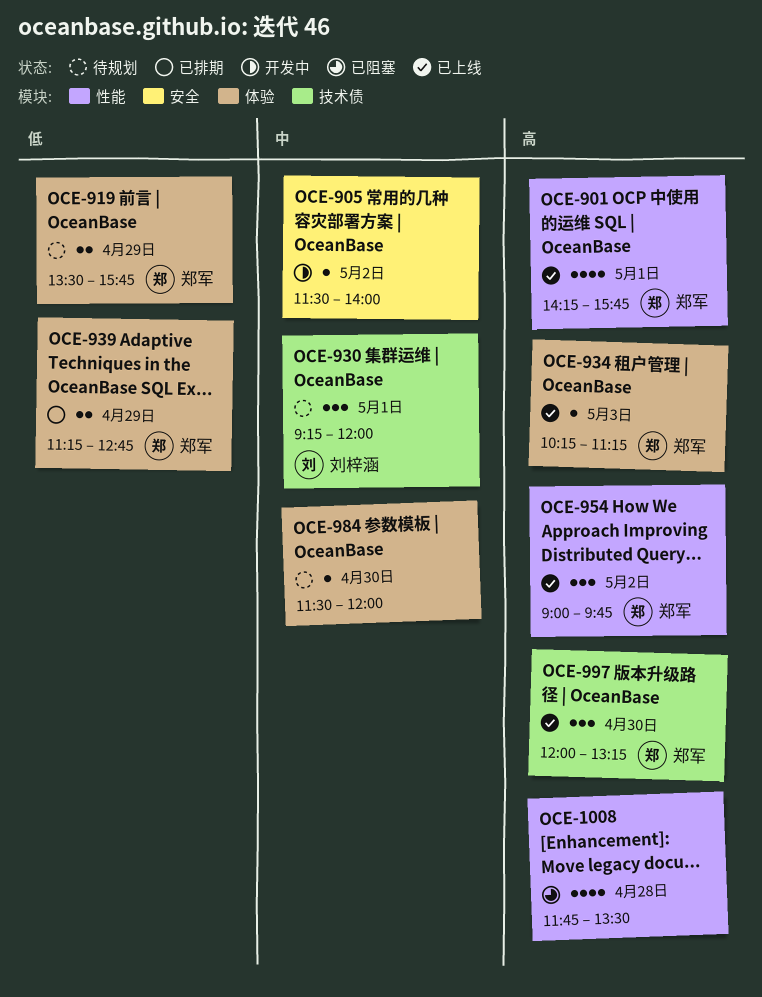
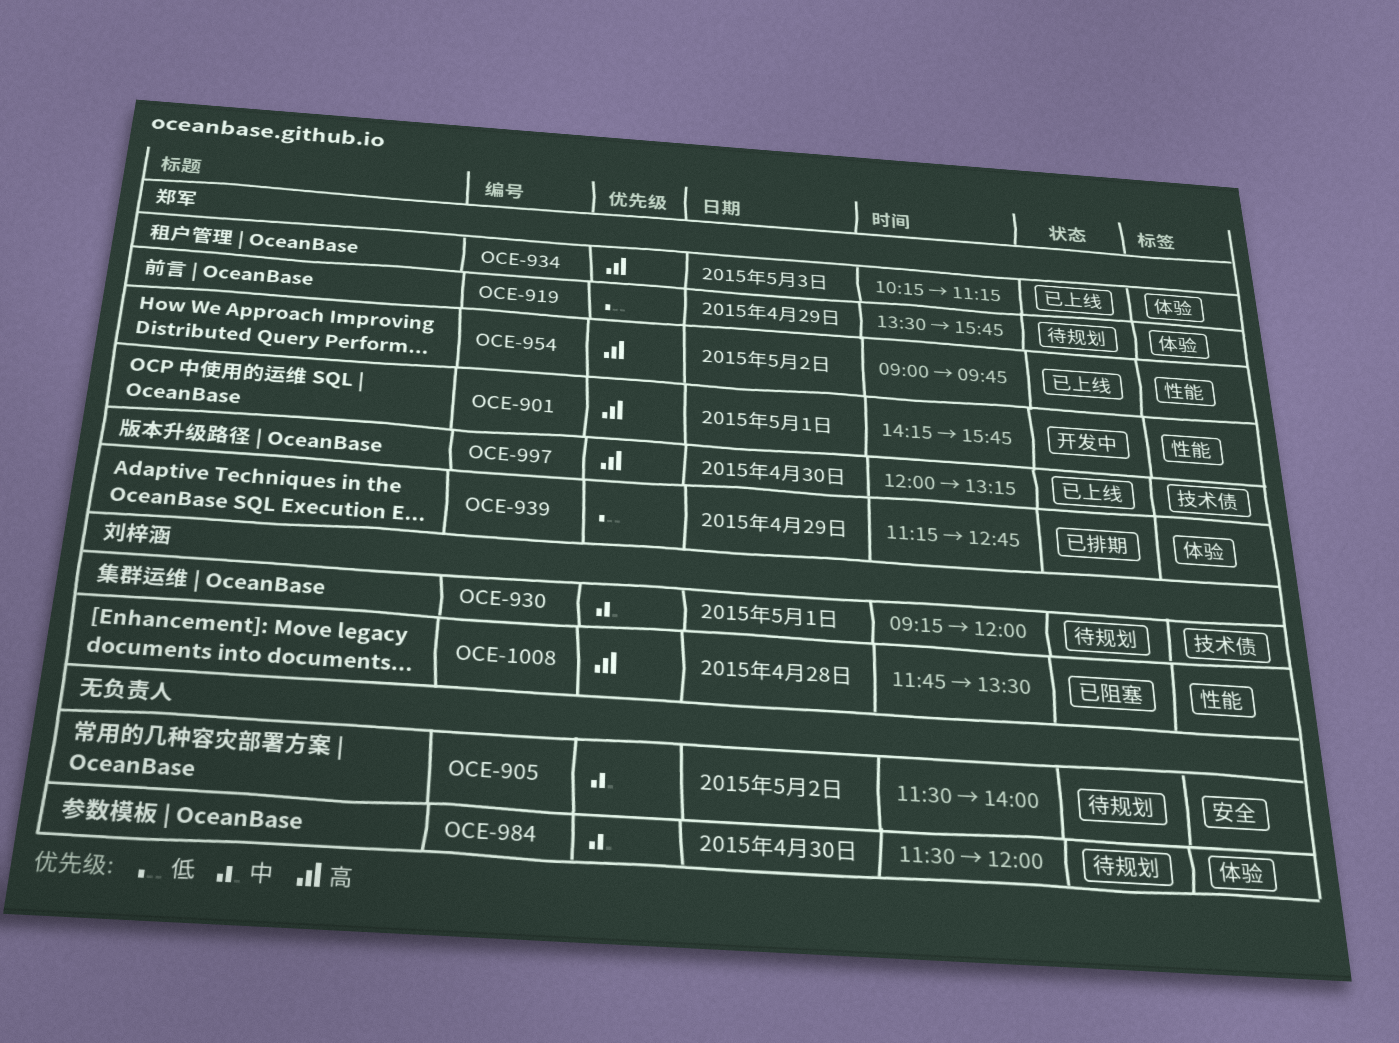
OCE-901, status: 已上线 -> 开发中
OCE-905, status: 开发中 -> 待规划
OCE-1008, owner: none -> 刘梓涵

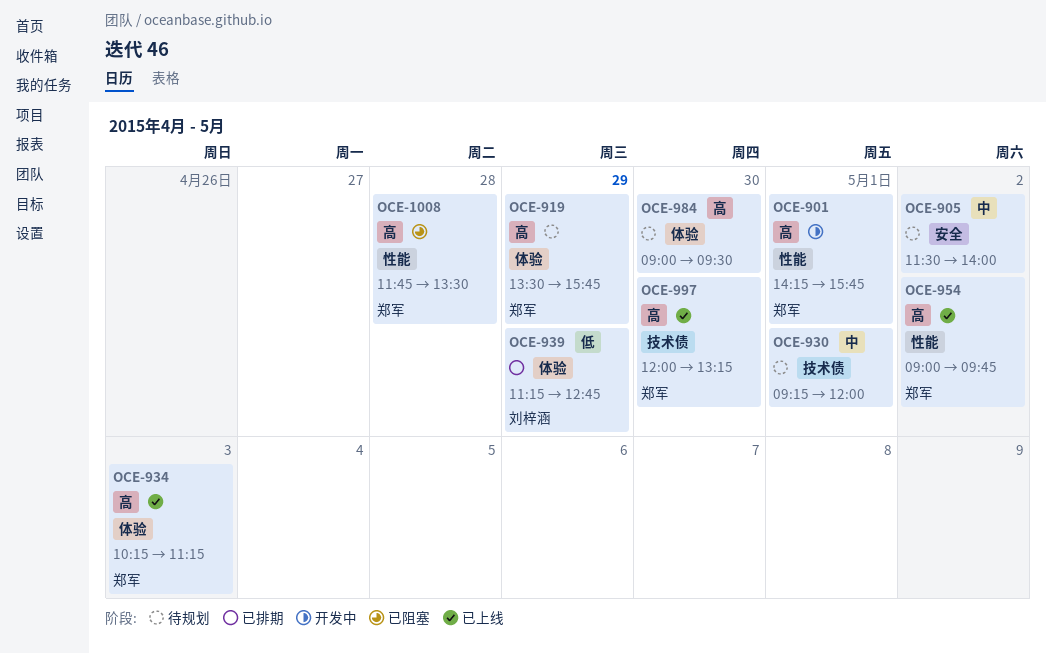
OCE-919, priority: 低 -> 高
OCE-930, owner: 刘梓涵 -> none
OCE-939, owner: 郑军 -> 刘梓涵
OCE-984, priority: 中 -> 高
OCE-984, begins: 11:30 -> 09:00
OCE-984, ends: 12:00 -> 09:30
OCE-1008, owner: 刘梓涵 -> 郑军

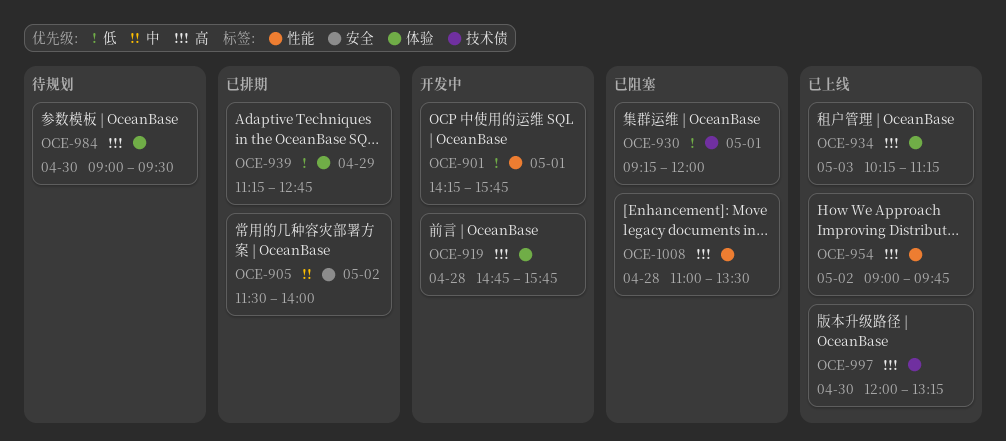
OCE-901, priority: 高 -> 低
OCE-905, status: 待规划 -> 已排期
OCE-919, status: 待规划 -> 开发中
OCE-919, day: Apr 29 -> Apr 28
OCE-919, begins: 13:30 -> 14:45
OCE-930, status: 待规划 -> 已阻塞
OCE-930, priority: 中 -> 低
OCE-1008, begins: 11:45 -> 11:00

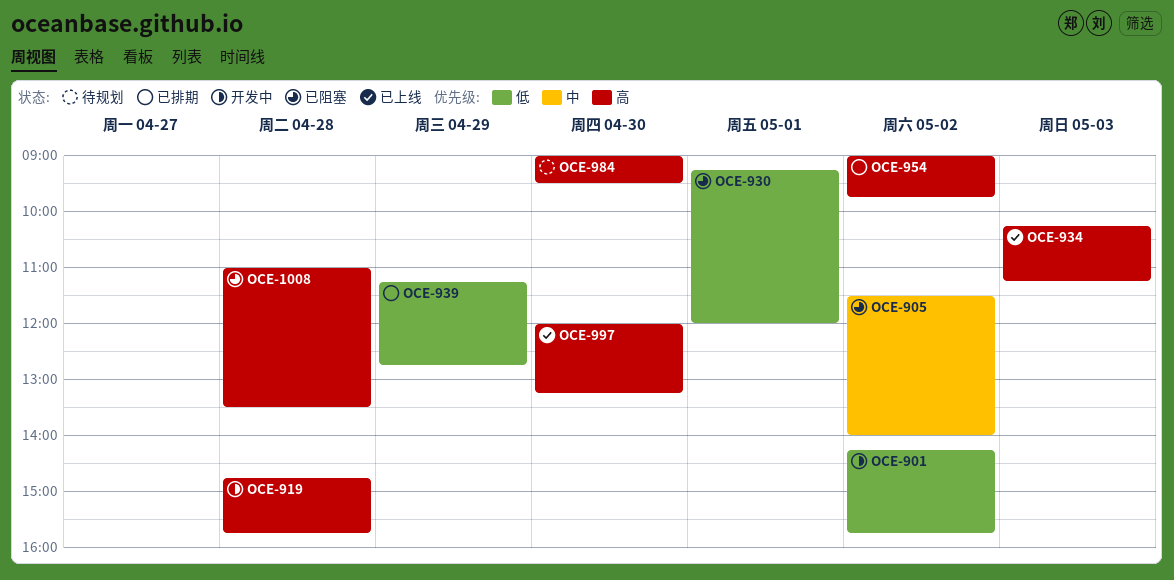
OCE-901, day: May 1 -> May 2
OCE-905, status: 已排期 -> 已阻塞
OCE-954, status: 已上线 -> 已排期

